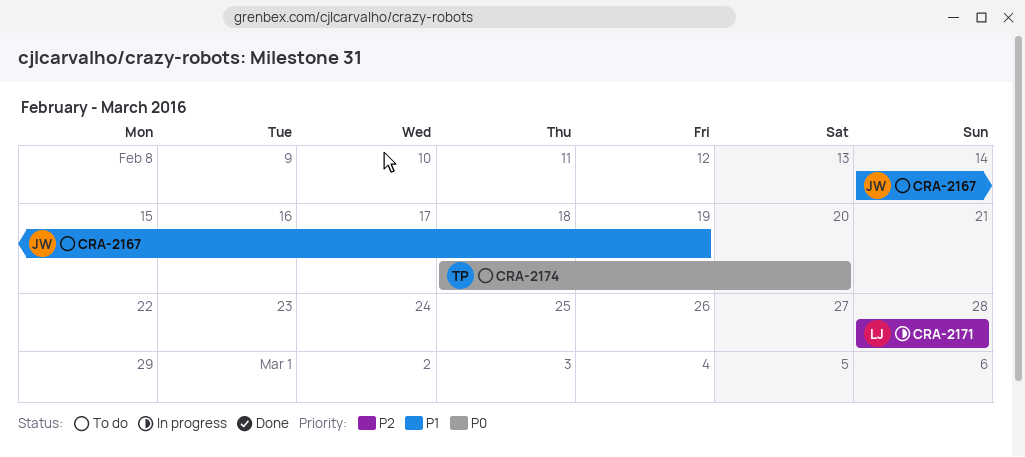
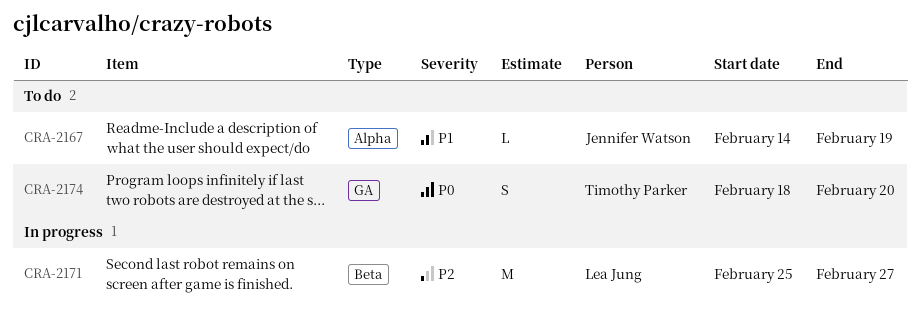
CRA-2171, start: Feb 28 -> Feb 25
CRA-2171, due: Feb 28 -> Feb 27

